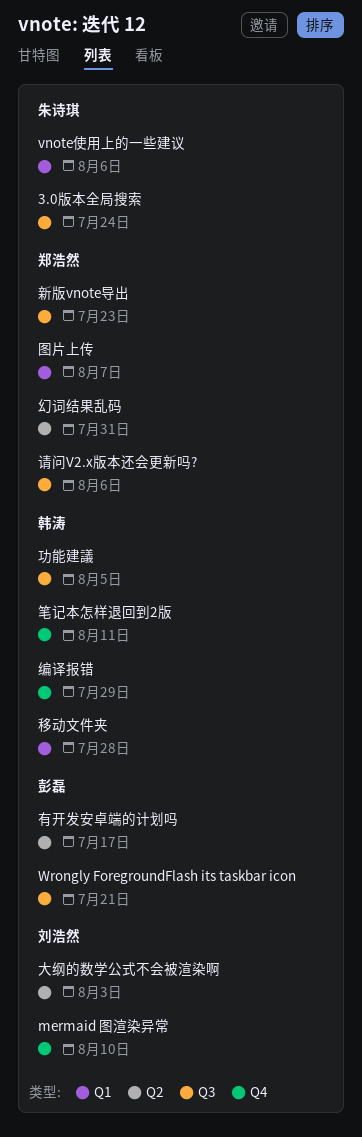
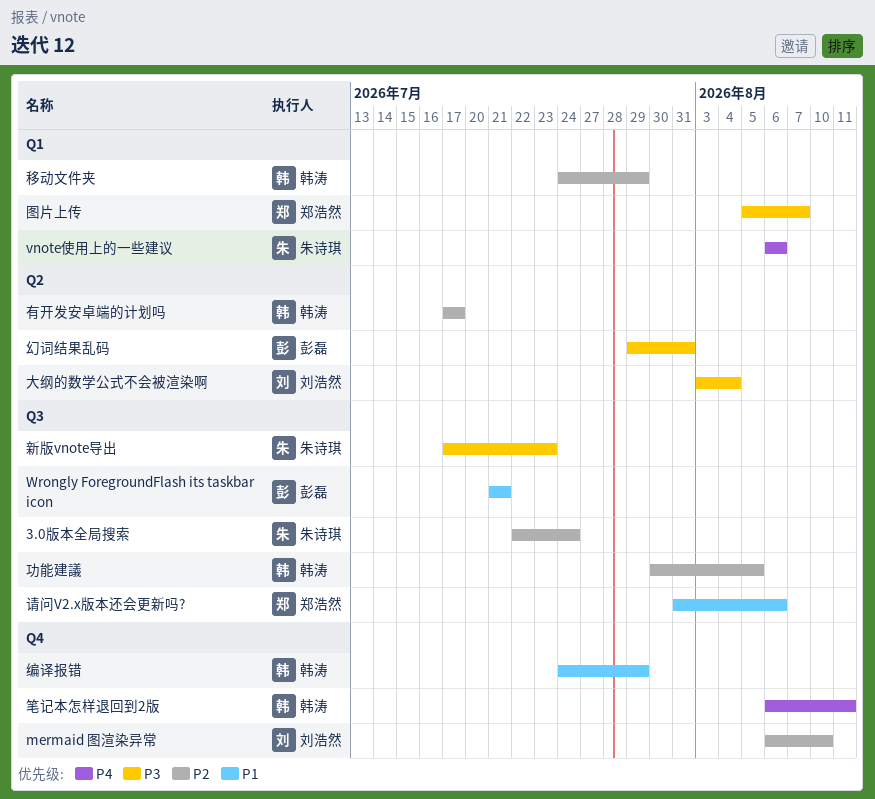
大纲的数学公式不会被渲染啊, due: Aug 3 -> Aug 4
幻词结果乱码, owner: 郑浩然 -> 彭磊
新版vnote导出, owner: 郑浩然 -> 朱诗琪
有开发安卓端的计划吗, owner: 彭磊 -> 韩涛
移动文件夹, due: Jul 28 -> Jul 29

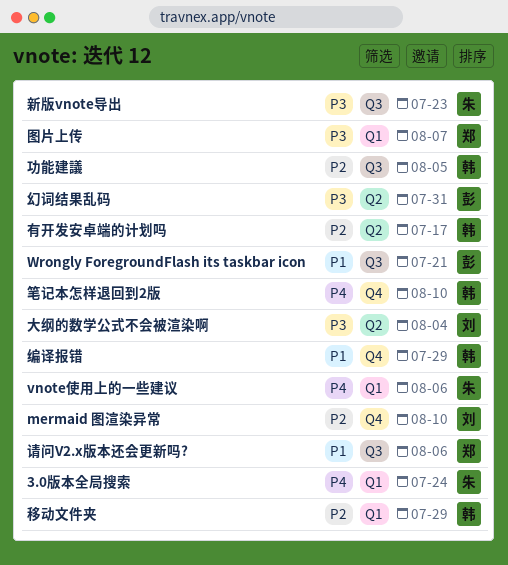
3.0版本全局搜索, priority: P2 -> P4
3.0版本全局搜索, label: Q3 -> Q1
笔记本怎样退回到2版, due: Aug 11 -> Aug 10

